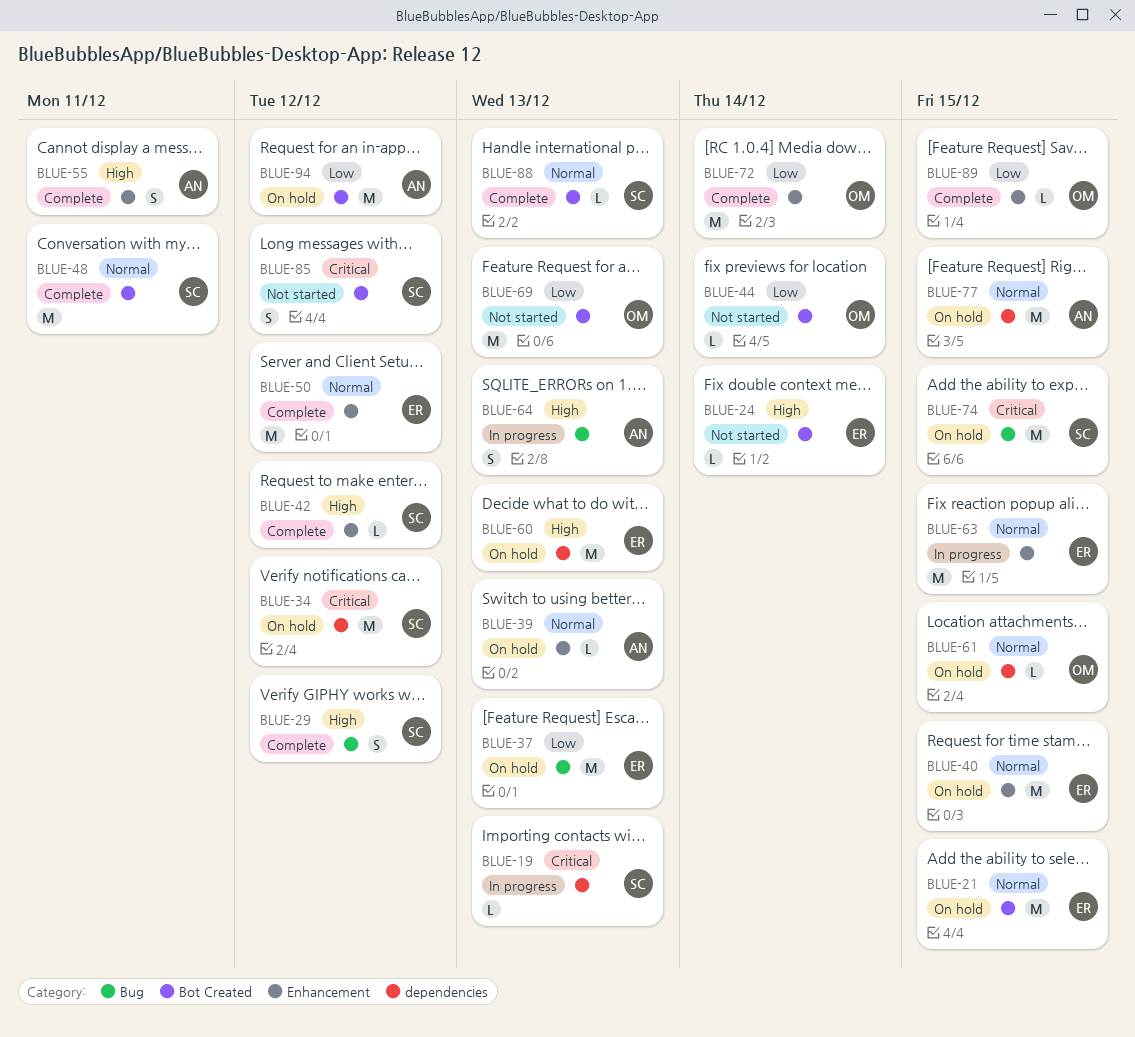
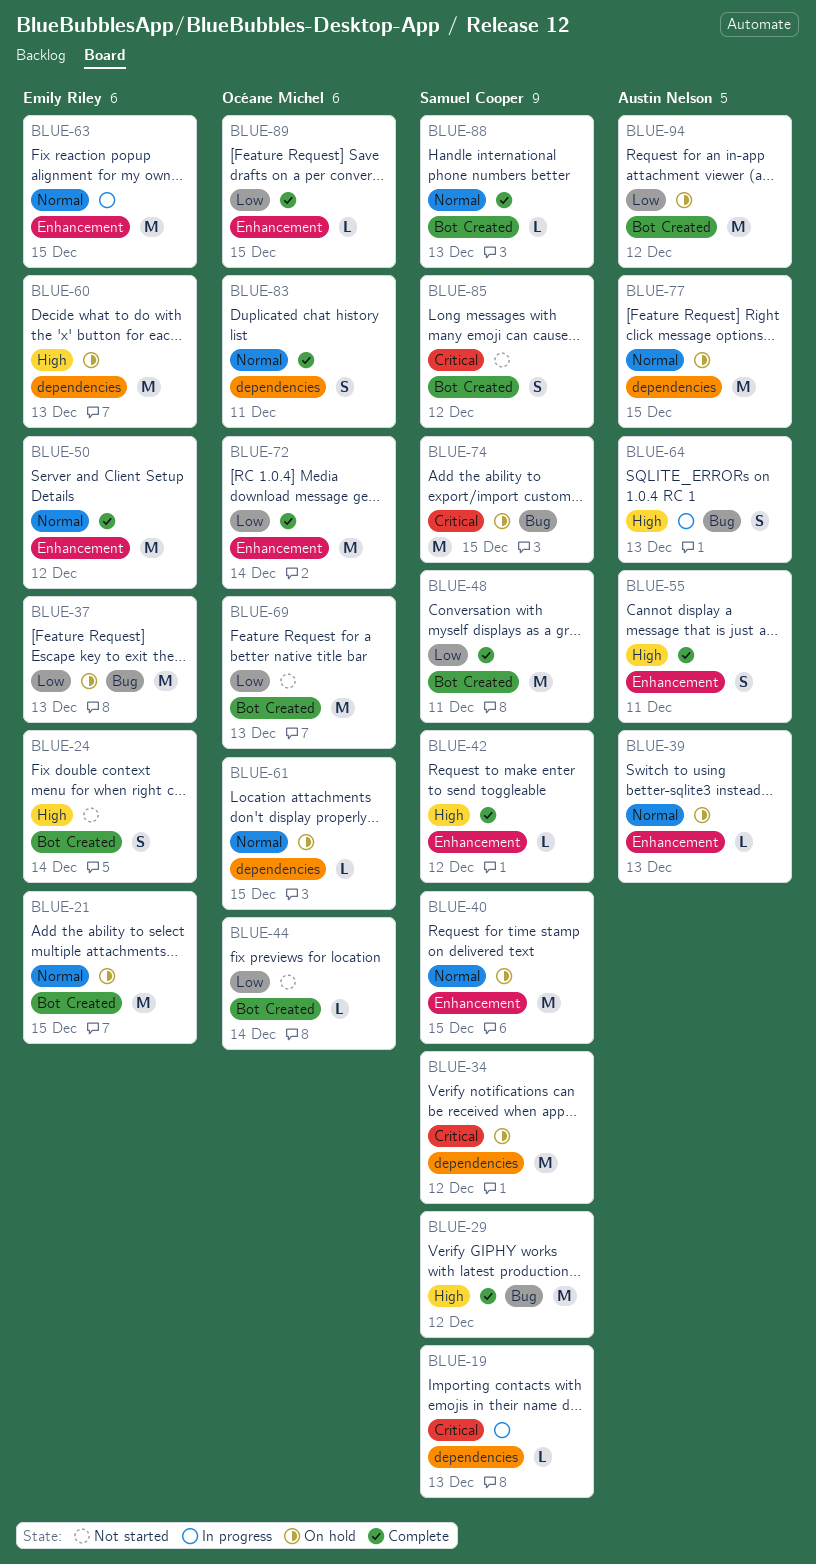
BLUE-24, estimate: L -> S
BLUE-29, estimate: S -> M
BLUE-40, owner: Emily Riley -> Samuel Cooper
BLUE-48, priority: Normal -> Low
BLUE-83: none -> present

